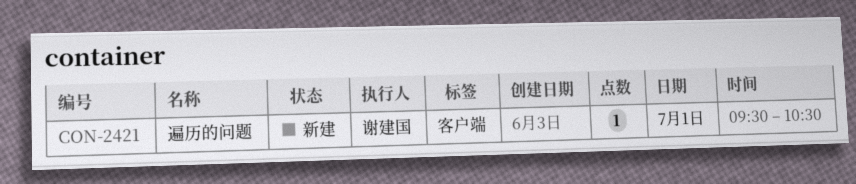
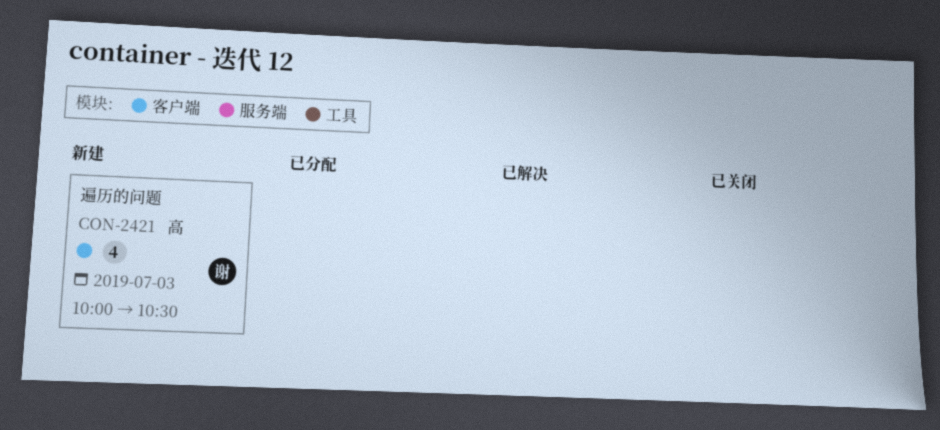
CON-2421, estimate: 1 -> 4
CON-2421, day: Jul 1 -> Jul 3
CON-2421, begins: 09:30 -> 10:00

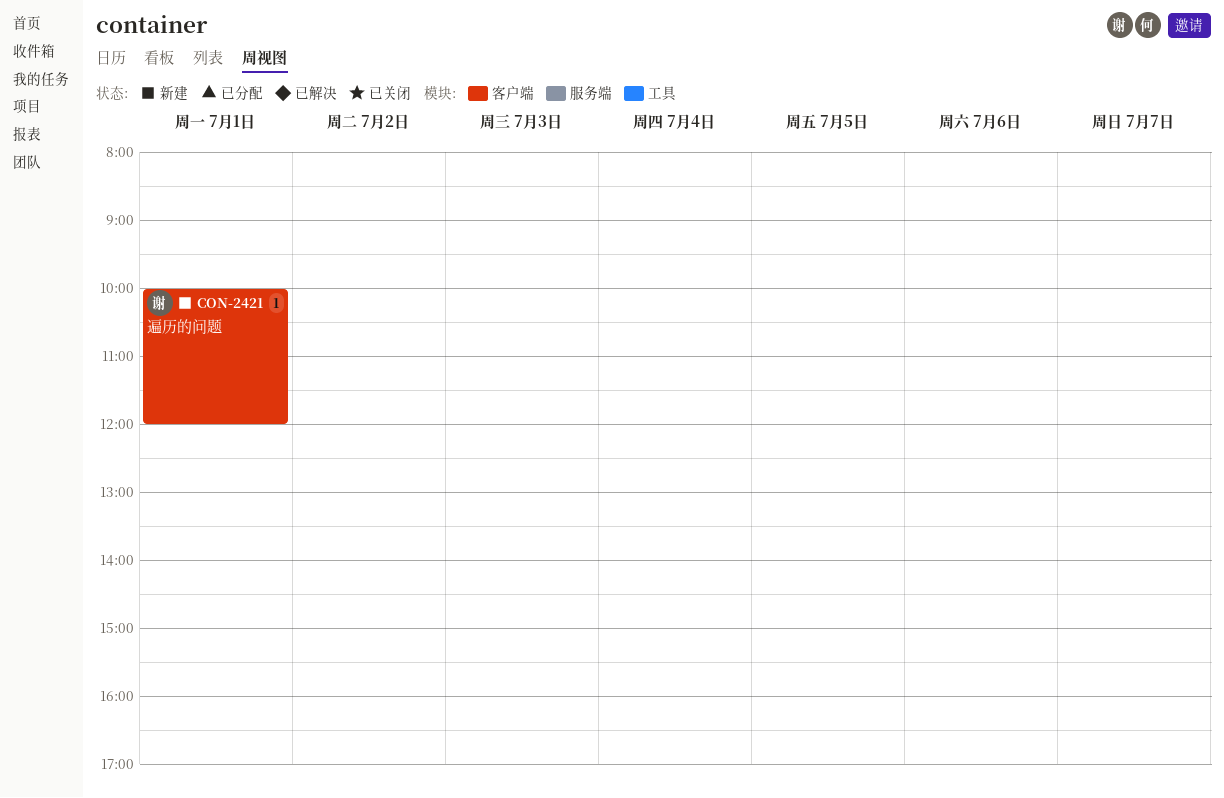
CON-2421, estimate: 4 -> 1
CON-2421, day: Jul 3 -> Jul 1
CON-2421, ends: 10:30 -> 12:00

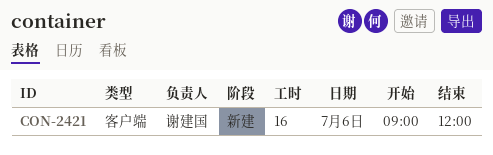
CON-2421, estimate: 1 -> 16
CON-2421, day: Jul 1 -> Jul 6
CON-2421, begins: 10:00 -> 09:00

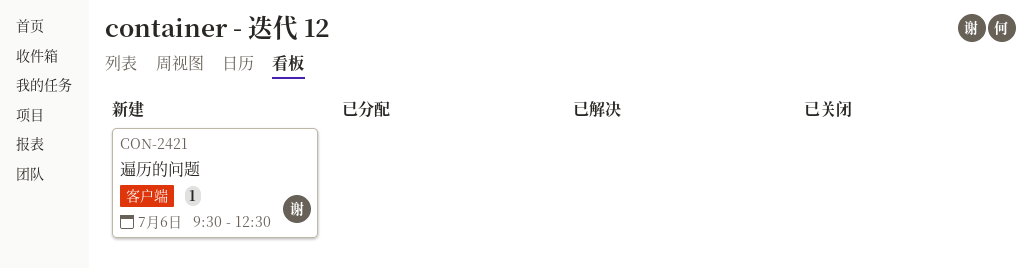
CON-2421, estimate: 16 -> 1
CON-2421, begins: 09:00 -> 09:30
CON-2421, ends: 12:00 -> 12:30

